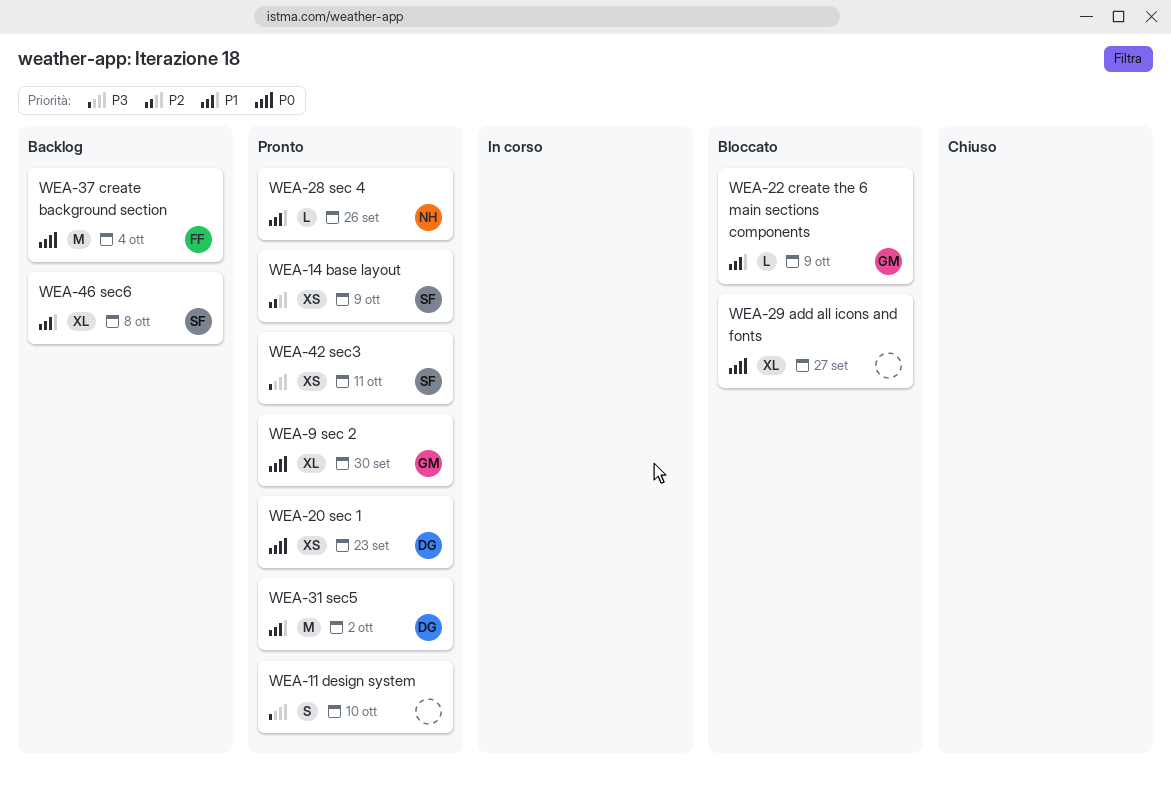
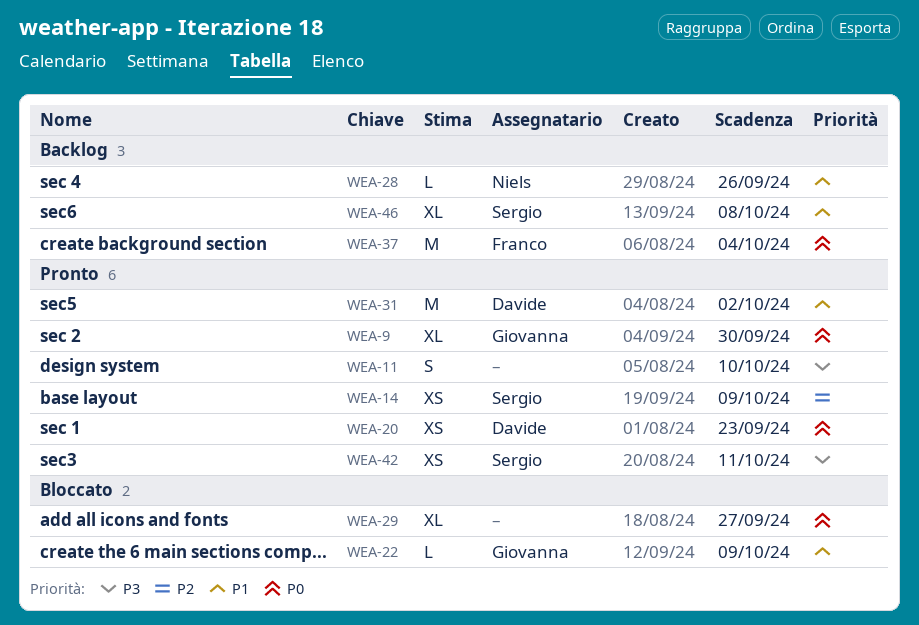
WEA-28, status: Pronto -> Backlog

